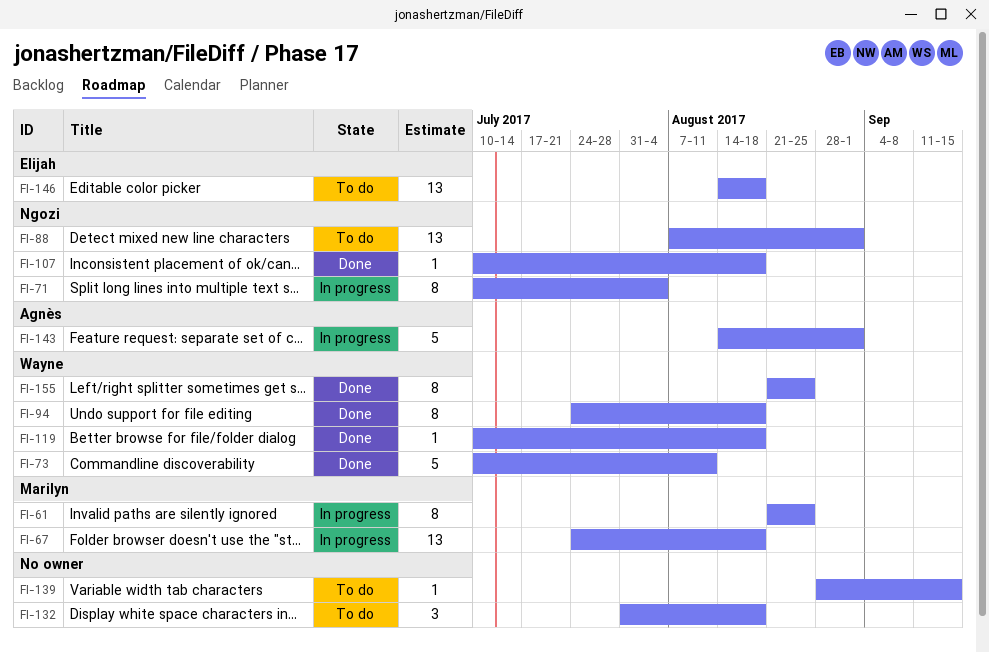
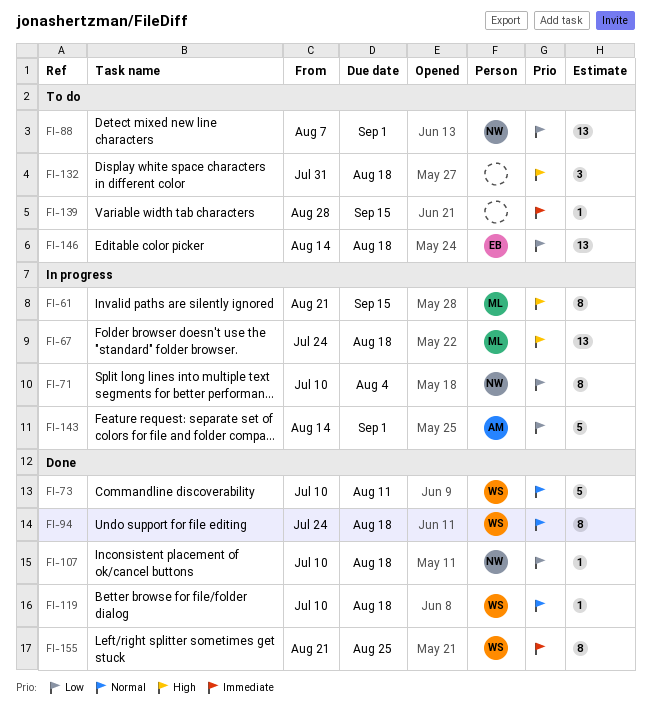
FI-61, due: Aug 25 -> Sep 15

